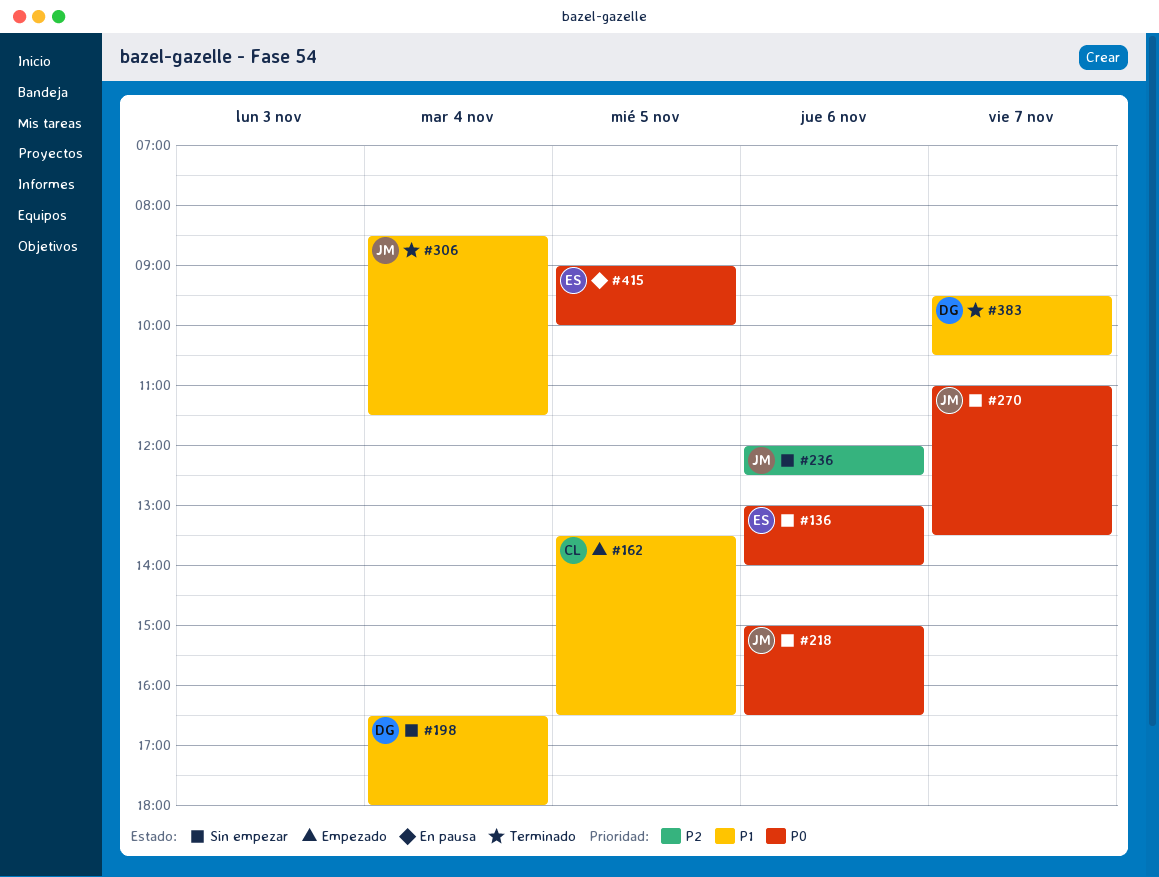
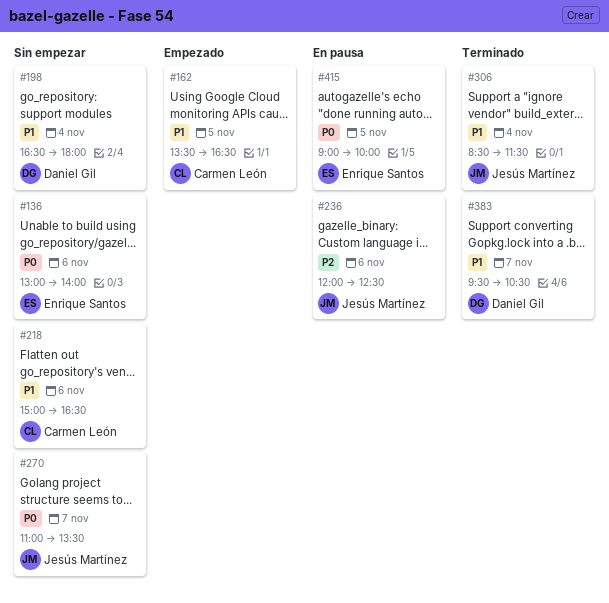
#218, owner: Jesús Martínez -> Carmen León
#218, priority: P0 -> P1
#236, status: Sin empezar -> En pausa

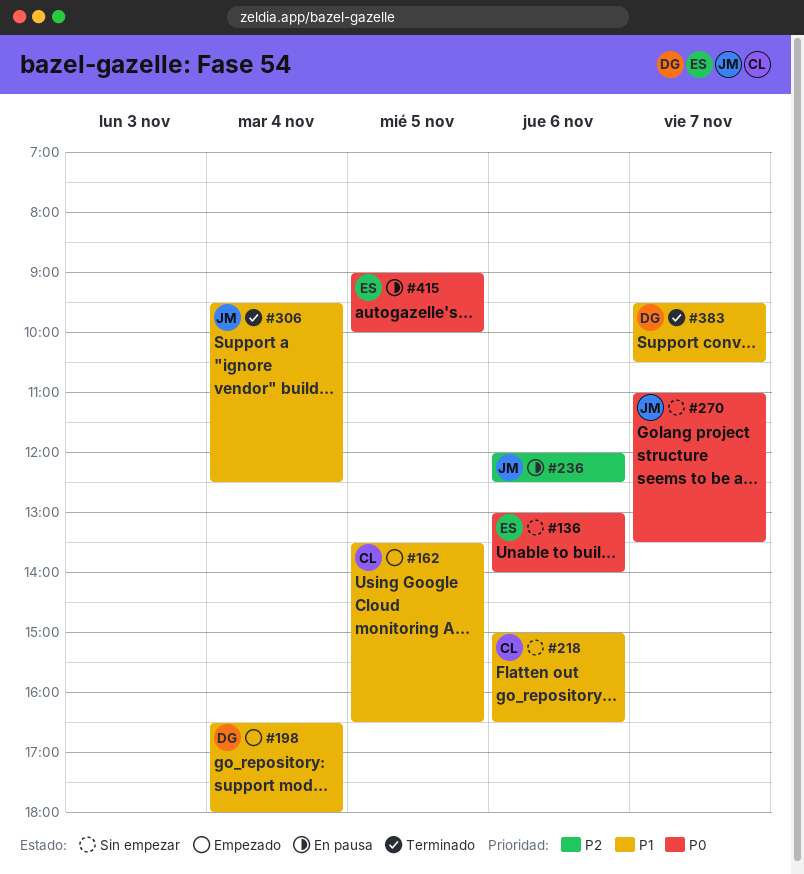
#198, status: Sin empezar -> Empezado
#306, begins: 08:30 -> 09:30
#306, ends: 11:30 -> 12:30

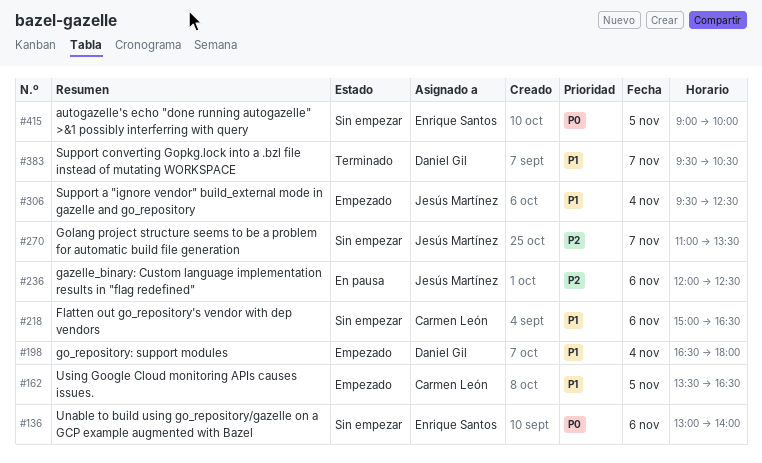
#270, priority: P0 -> P2
#306, status: Terminado -> Empezado
#415, status: En pausa -> Sin empezar

